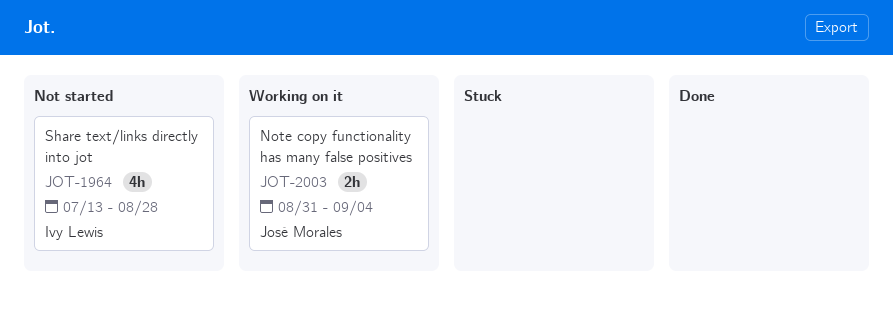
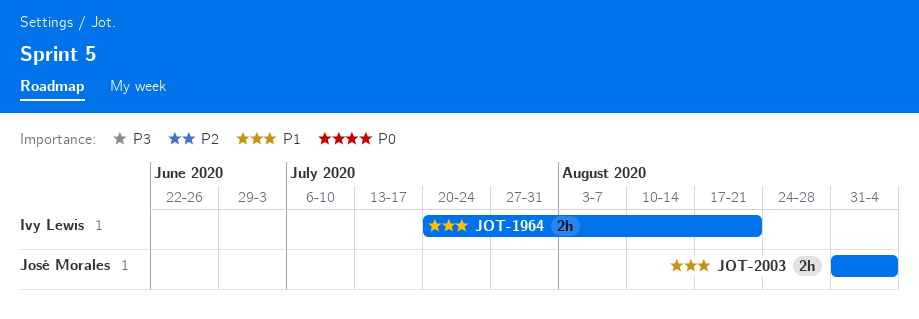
JOT-1964, estimate: 4h -> 2h
JOT-1964, start: Jul 13 -> Jul 20
JOT-1964, due: Aug 28 -> Aug 21

